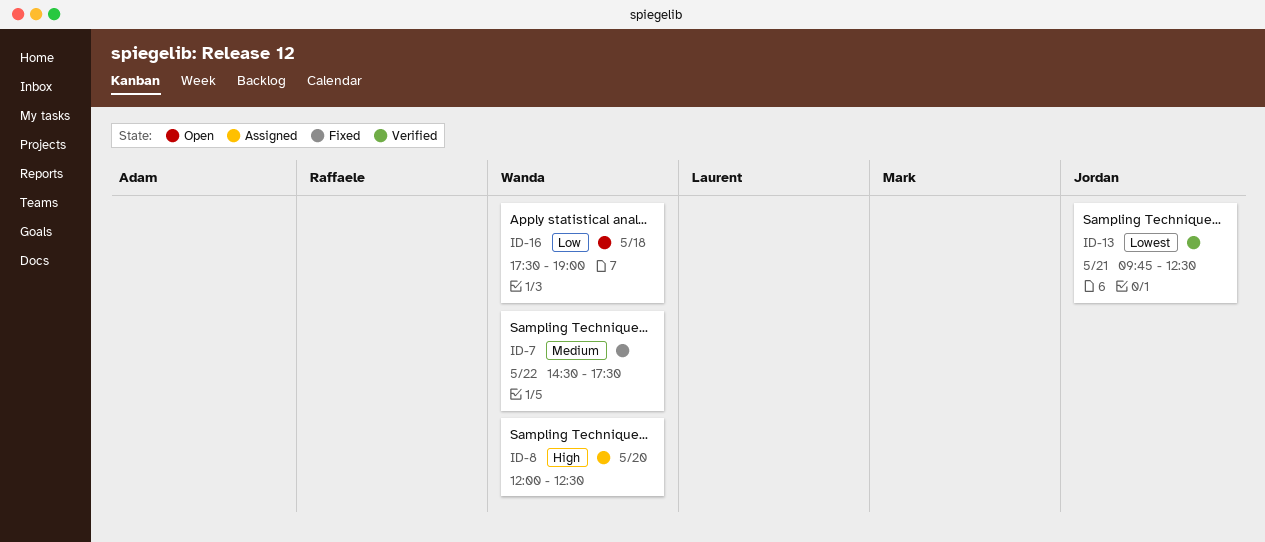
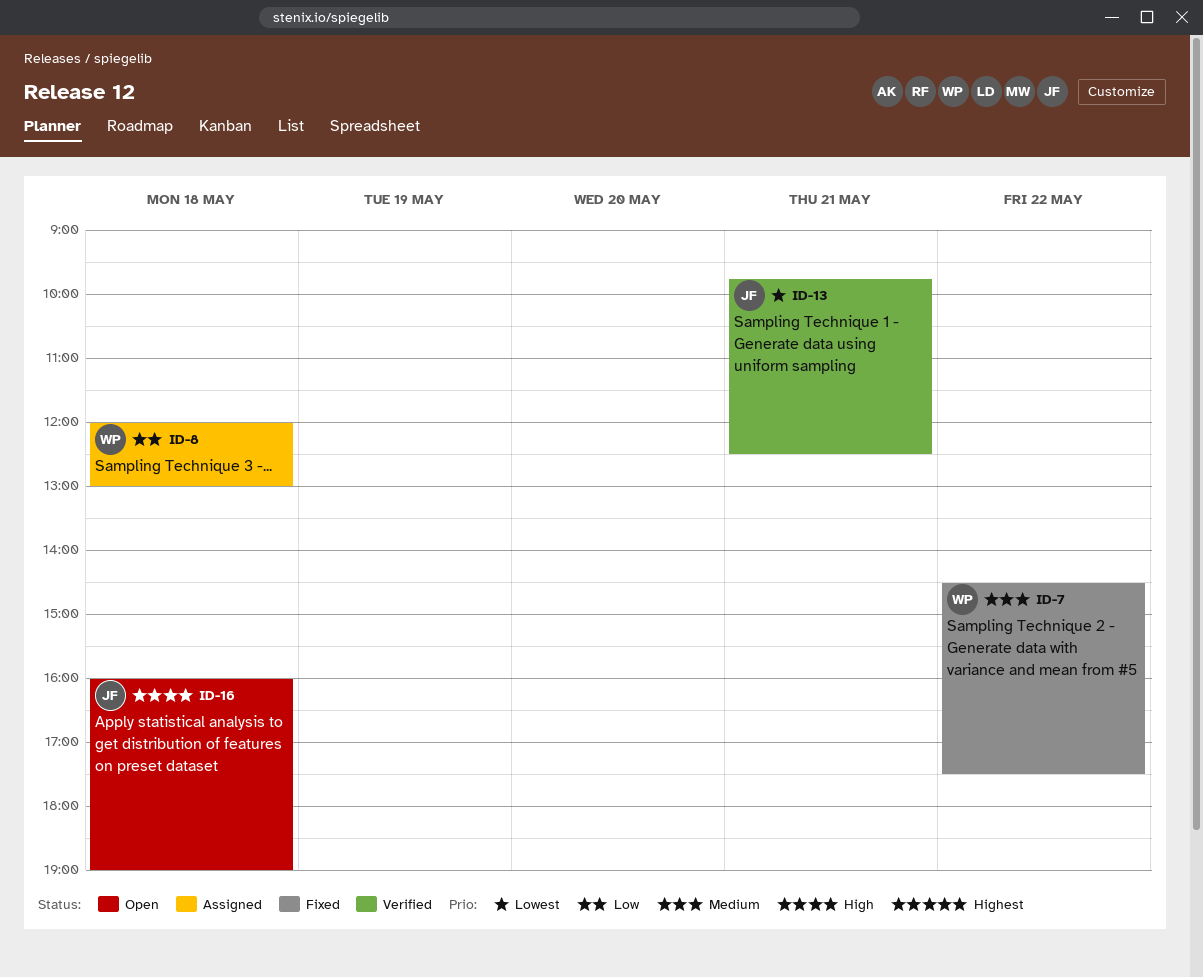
ID-8, priority: High -> Low
ID-8, day: May 20 -> May 18
ID-8, ends: 12:30 -> 13:00
ID-16, owner: Wanda -> Jordan
ID-16, priority: Low -> High
ID-16, begins: 17:30 -> 16:00

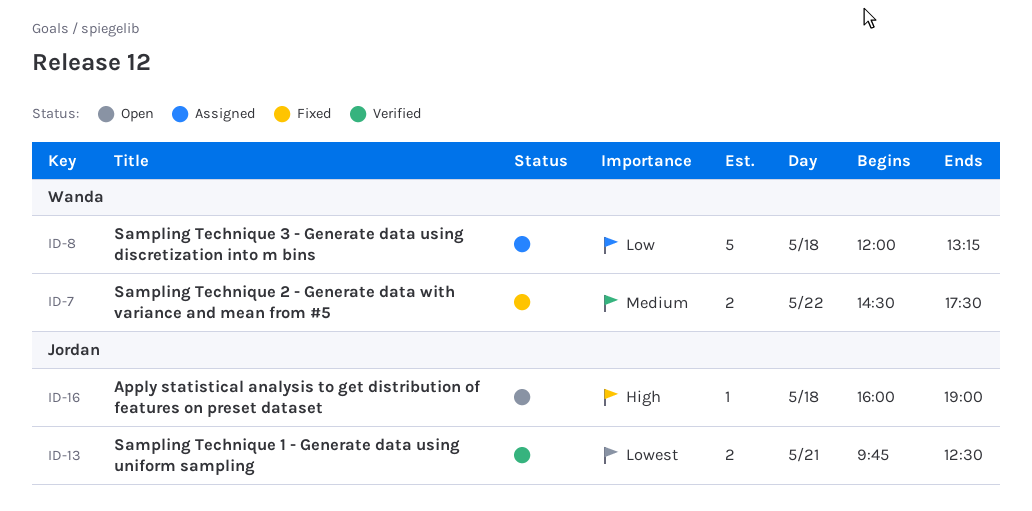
ID-8, ends: 13:00 -> 13:15

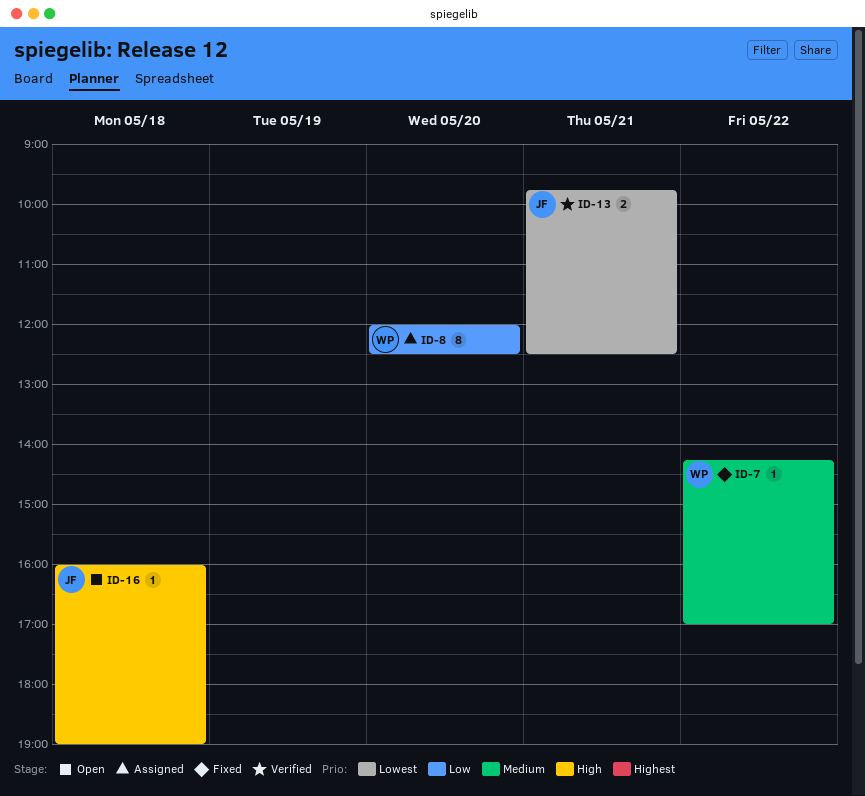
ID-7, estimate: 2 -> 1
ID-7, begins: 14:30 -> 14:15
ID-7, ends: 17:30 -> 17:00
ID-8, estimate: 5 -> 8
ID-8, day: May 18 -> May 20
ID-8, ends: 13:15 -> 12:30

